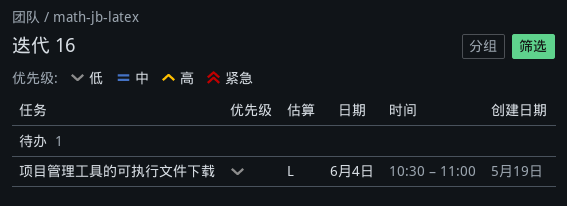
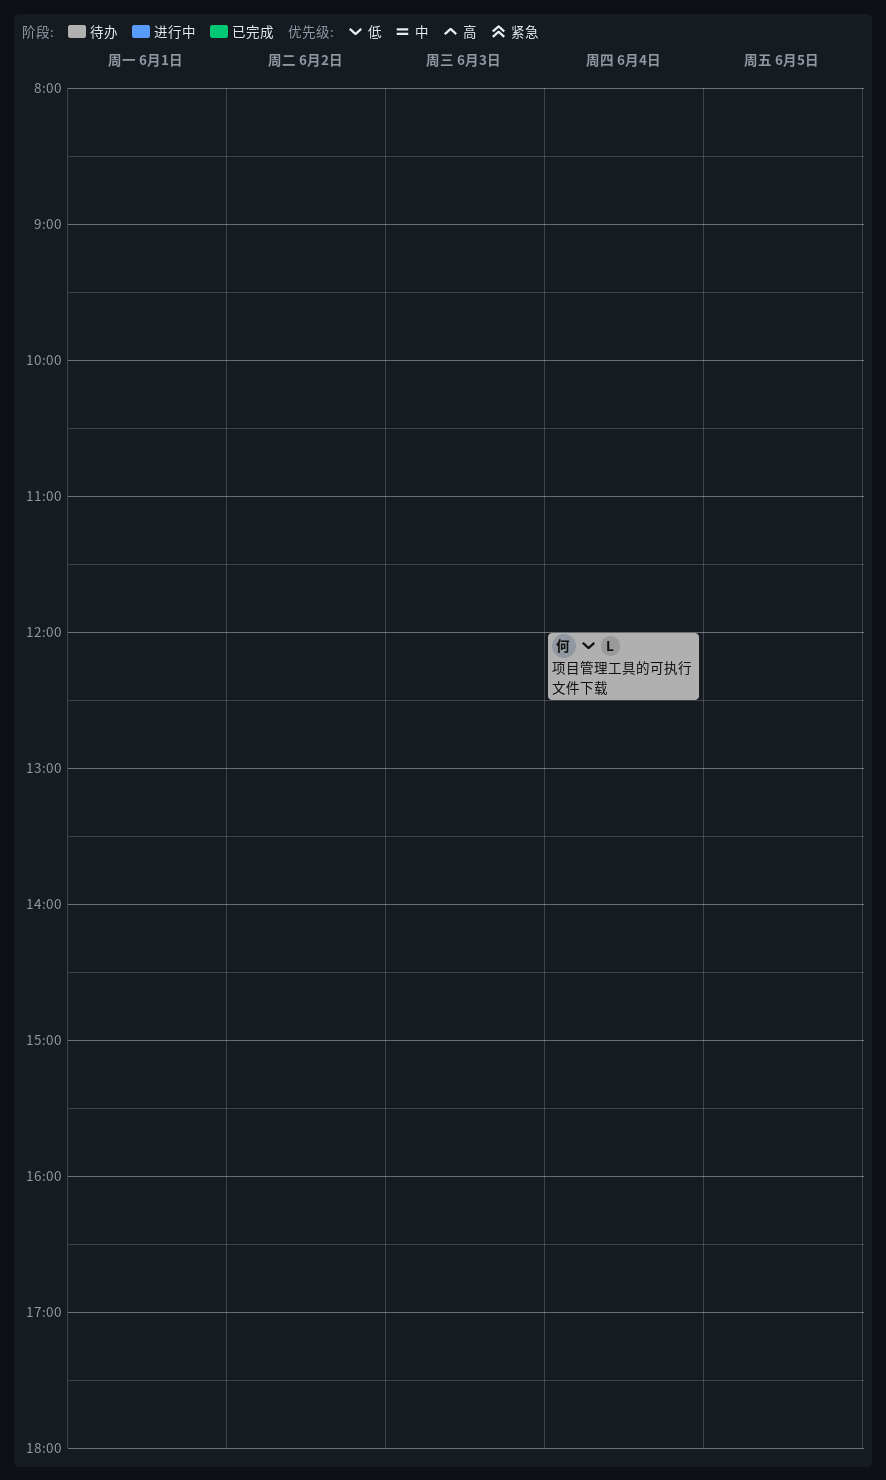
项目管理工具的可执行文件下载, begins: 10:30 -> 12:00
项目管理工具的可执行文件下载, ends: 11:00 -> 12:30

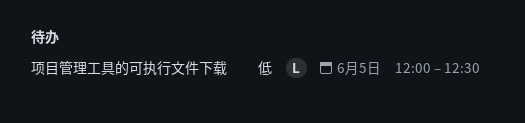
项目管理工具的可执行文件下载, day: Jun 4 -> Jun 5

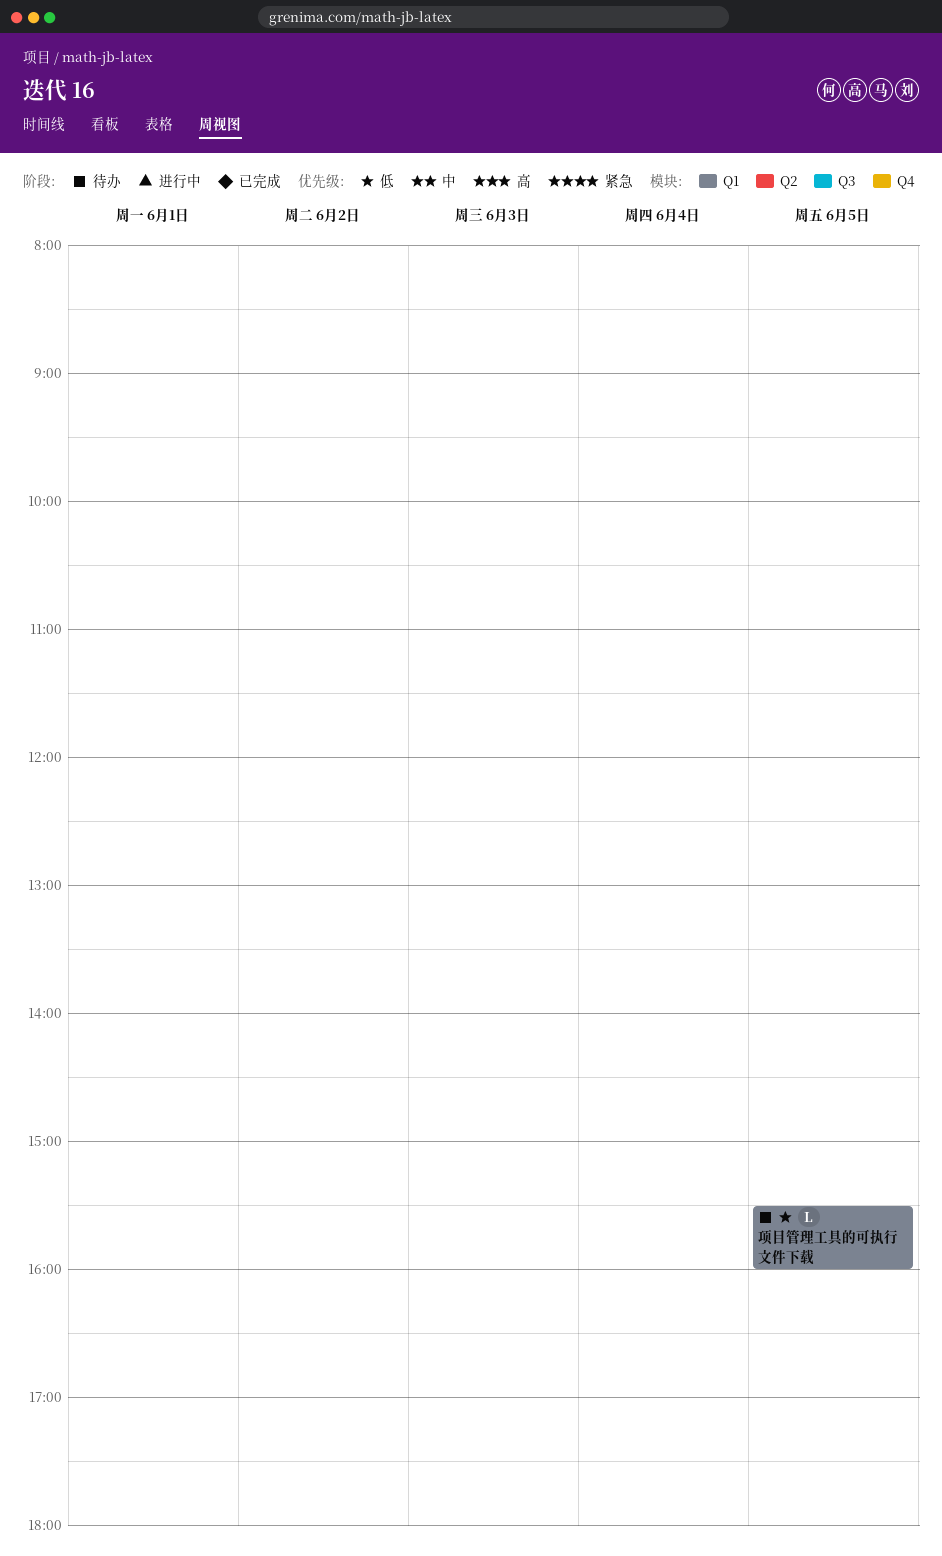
项目管理工具的可执行文件下载, begins: 12:00 -> 15:30
项目管理工具的可执行文件下载, ends: 12:30 -> 16:00

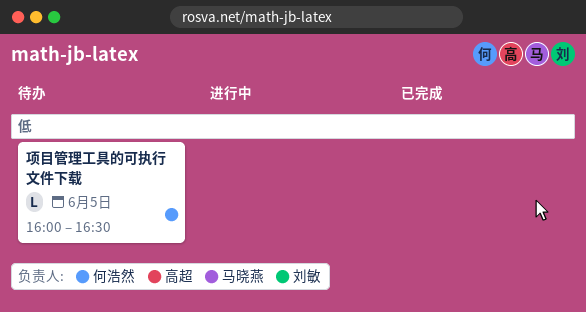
项目管理工具的可执行文件下载, begins: 15:30 -> 16:00
项目管理工具的可执行文件下载, ends: 16:00 -> 16:30

